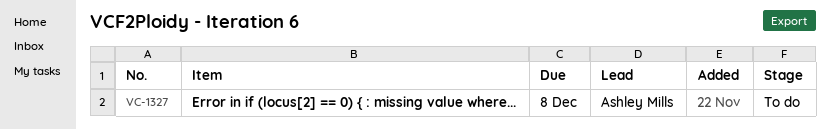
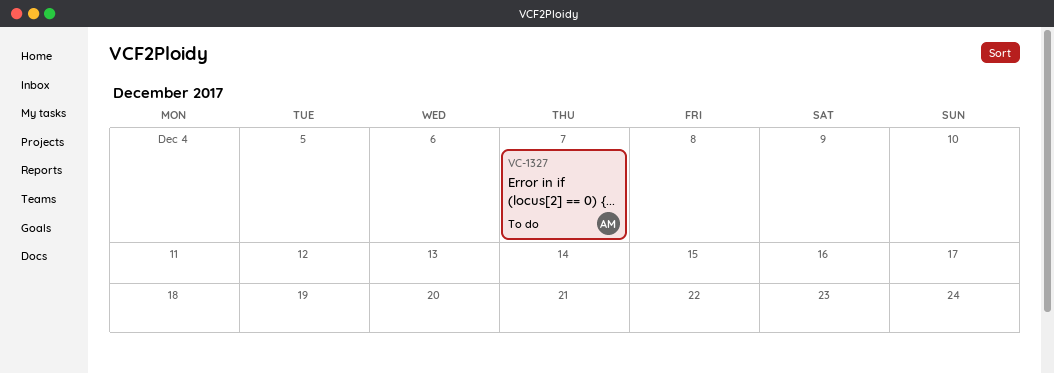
VC-1327, due: Dec 8 -> Dec 7

